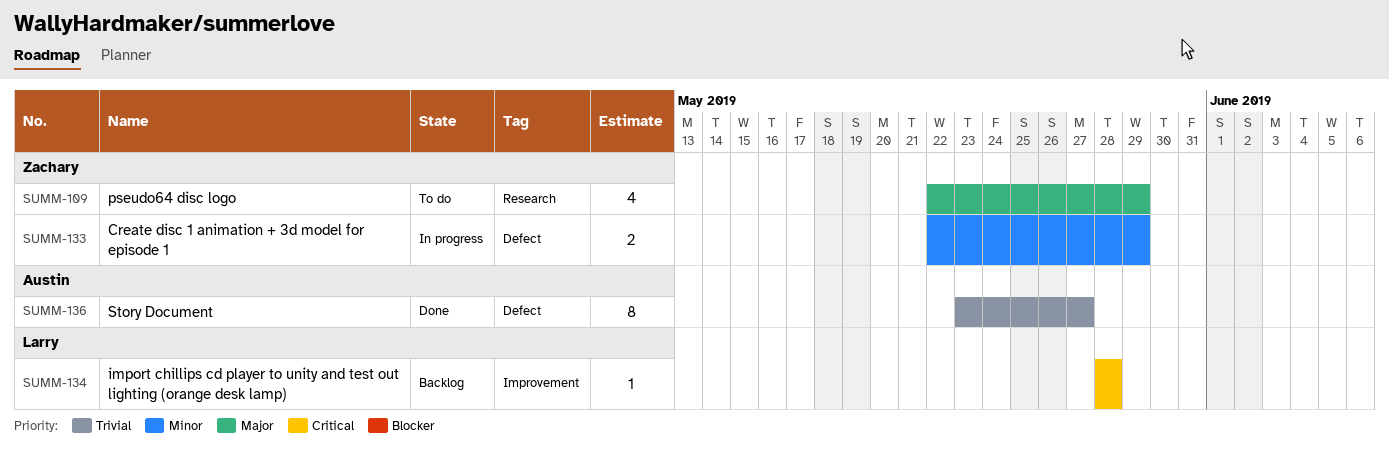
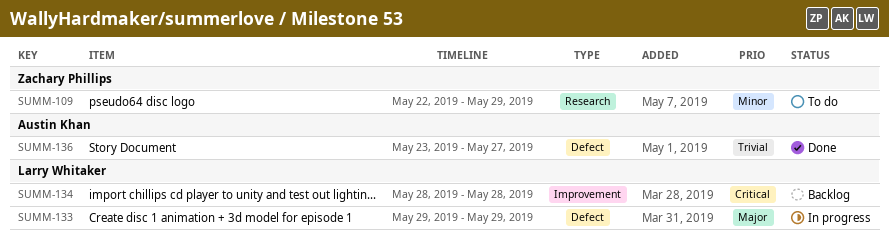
SUMM-109, priority: Major -> Minor
SUMM-133, owner: Zachary Phillips -> Larry Whitaker
SUMM-133, priority: Minor -> Major
SUMM-133, start: May 22 -> May 29

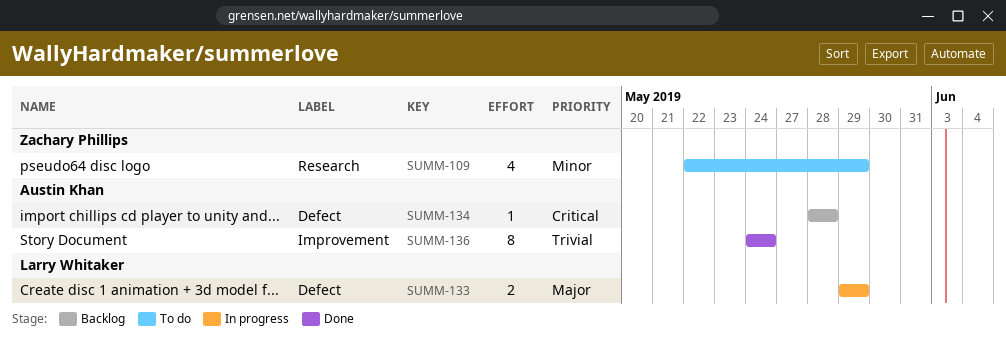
SUMM-134, owner: Larry Whitaker -> Austin Khan
SUMM-134, label: Improvement -> Defect
SUMM-136, label: Defect -> Improvement
SUMM-136, start: May 23 -> May 24
SUMM-136, due: May 27 -> May 24

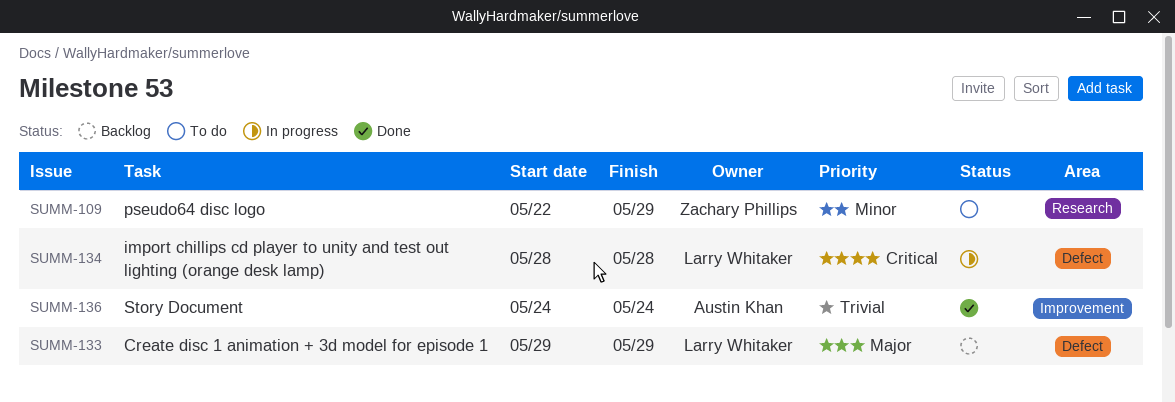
SUMM-133, status: In progress -> Backlog
SUMM-134, status: Backlog -> In progress
SUMM-134, owner: Austin Khan -> Larry Whitaker

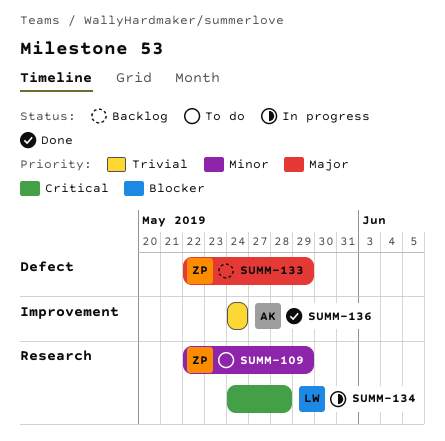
SUMM-133, owner: Larry Whitaker -> Zachary Phillips
SUMM-133, start: May 29 -> May 22
SUMM-134, label: Defect -> Research
SUMM-134, start: May 28 -> May 24

